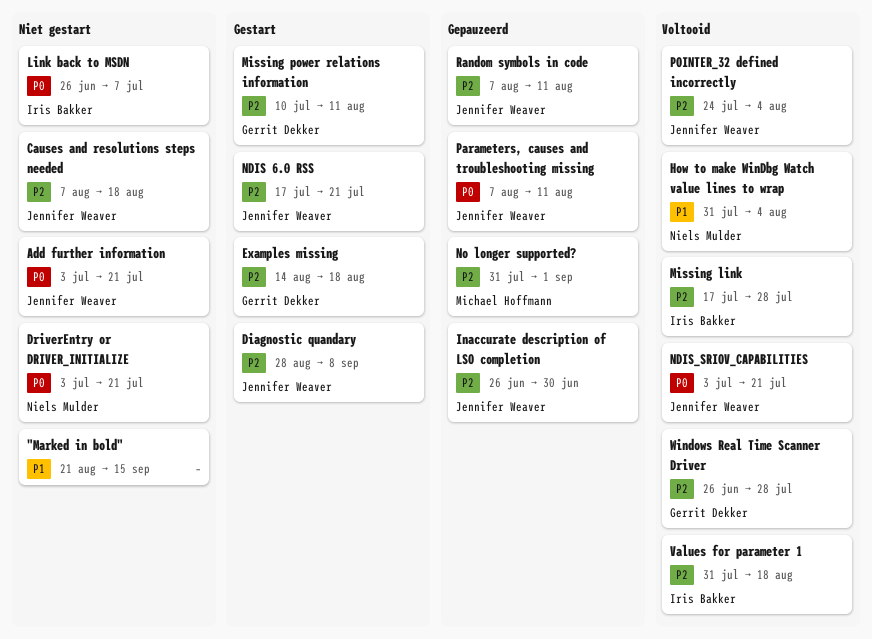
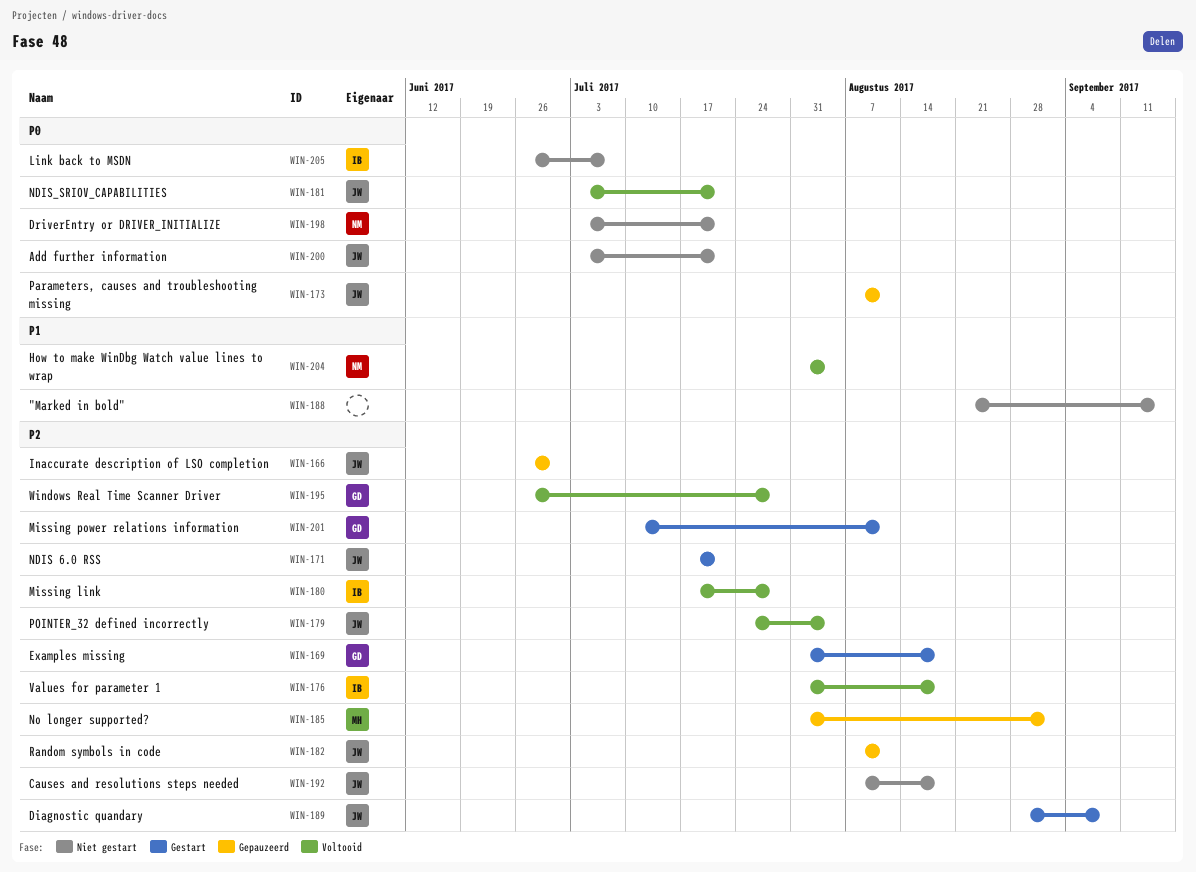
Examples missing, start: Aug 14 -> Jul 31

